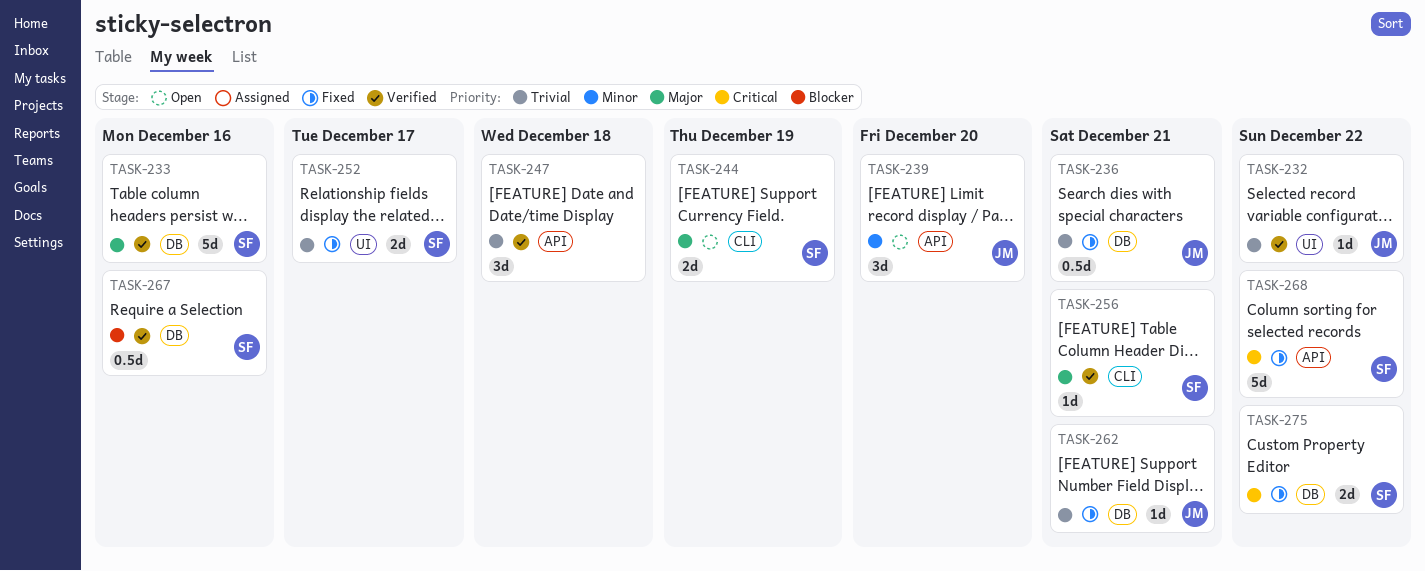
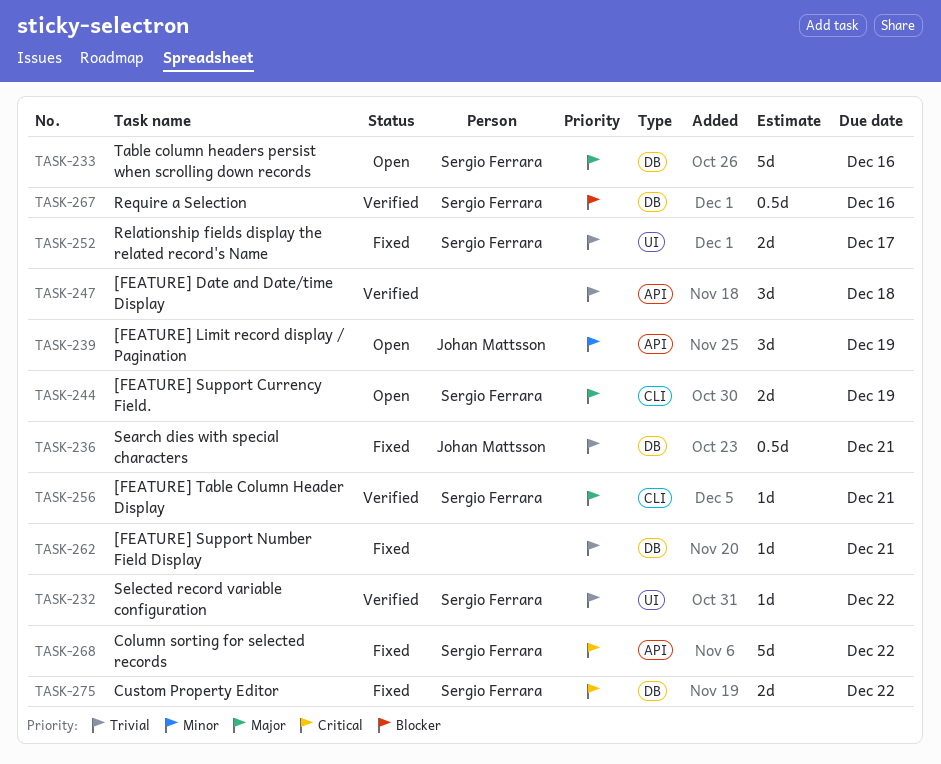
TASK-232, owner: Johan Mattsson -> Sergio Ferrara
TASK-233, status: Verified -> Open
TASK-239, due: Dec 20 -> Dec 19
TASK-262, owner: Johan Mattsson -> none

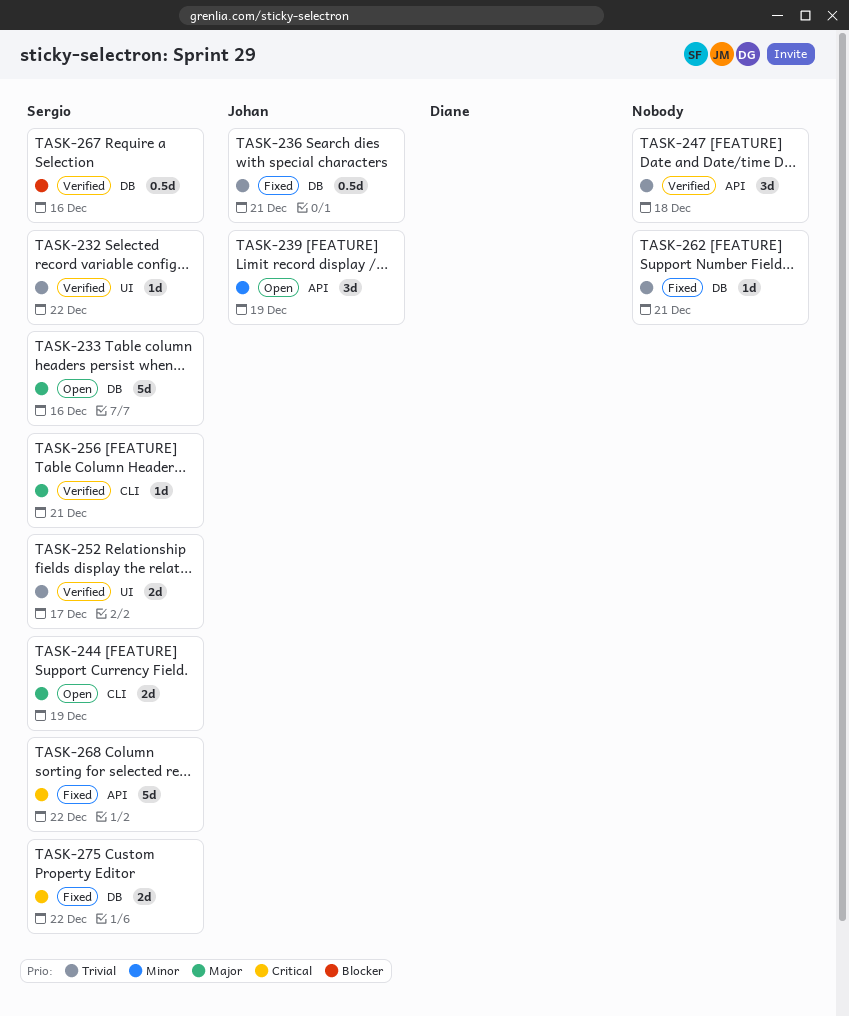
TASK-252, status: Fixed -> Verified

